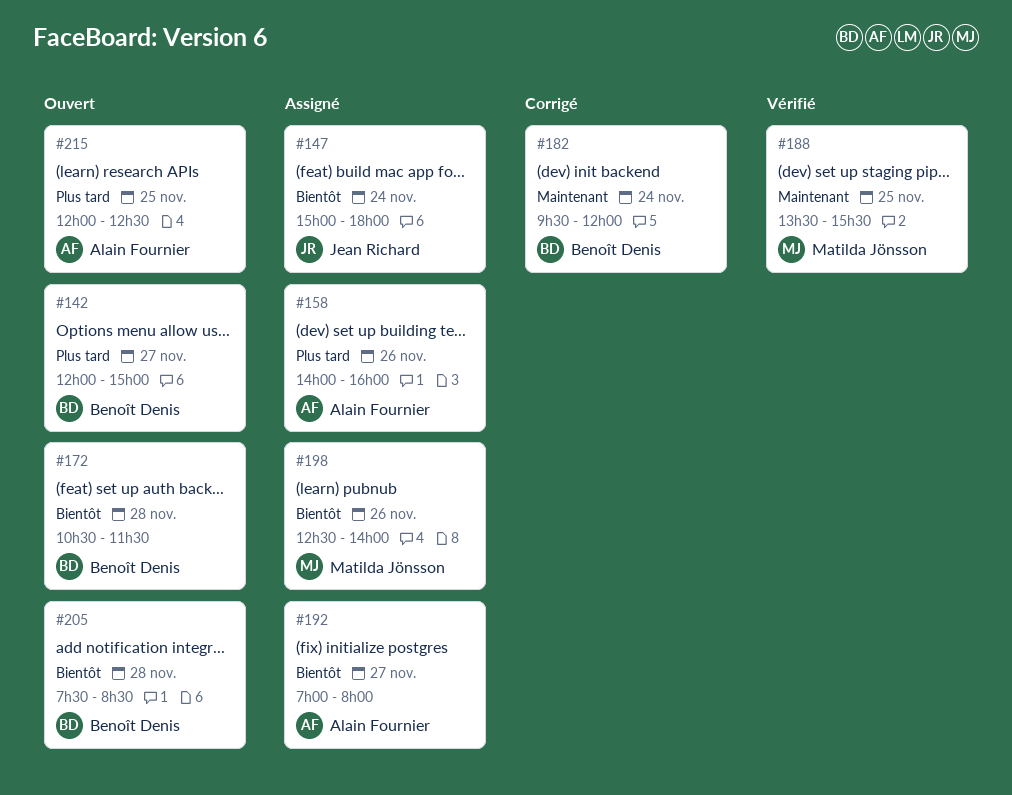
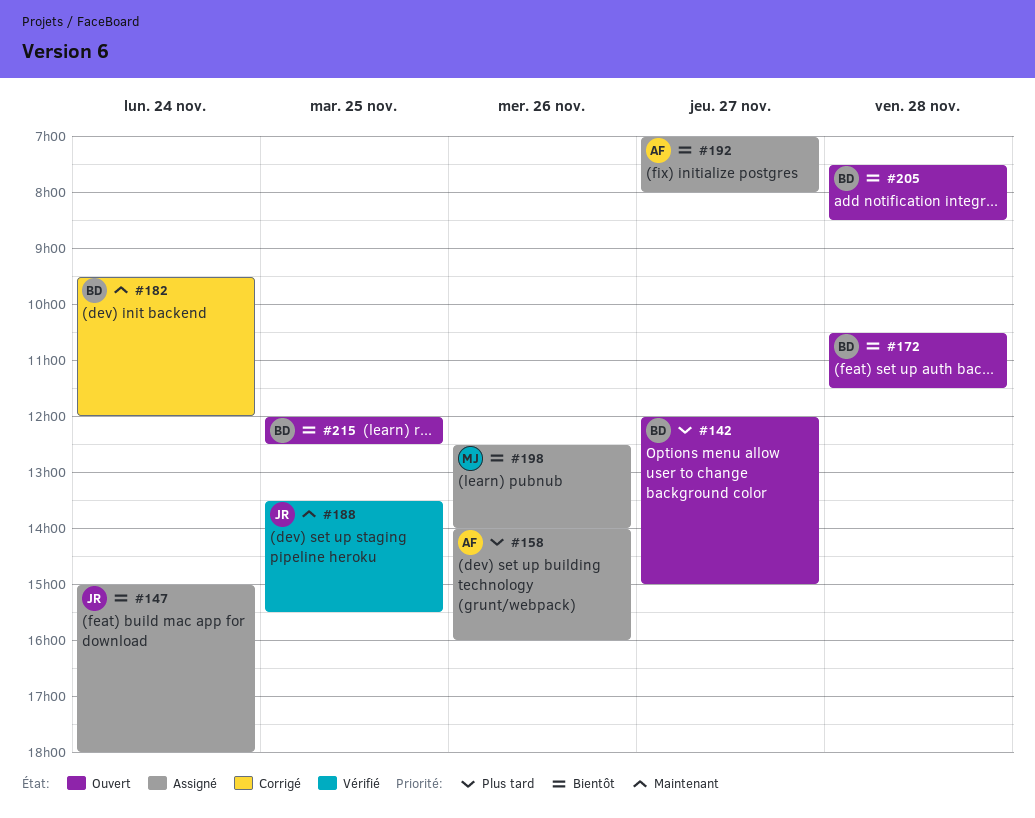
#188, owner: Matilda Jönsson -> Jean Richard
#215, owner: Alain Fournier -> Benoît Denis
#215, priority: Plus tard -> Bientôt

